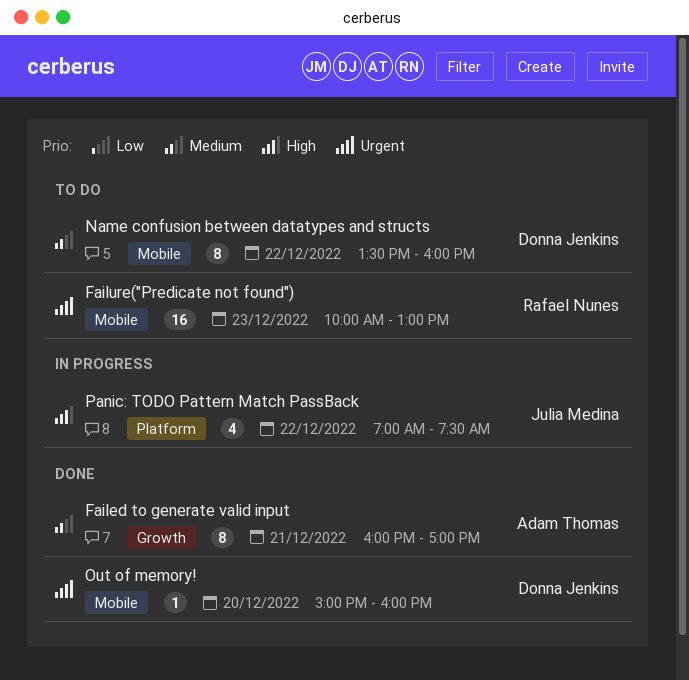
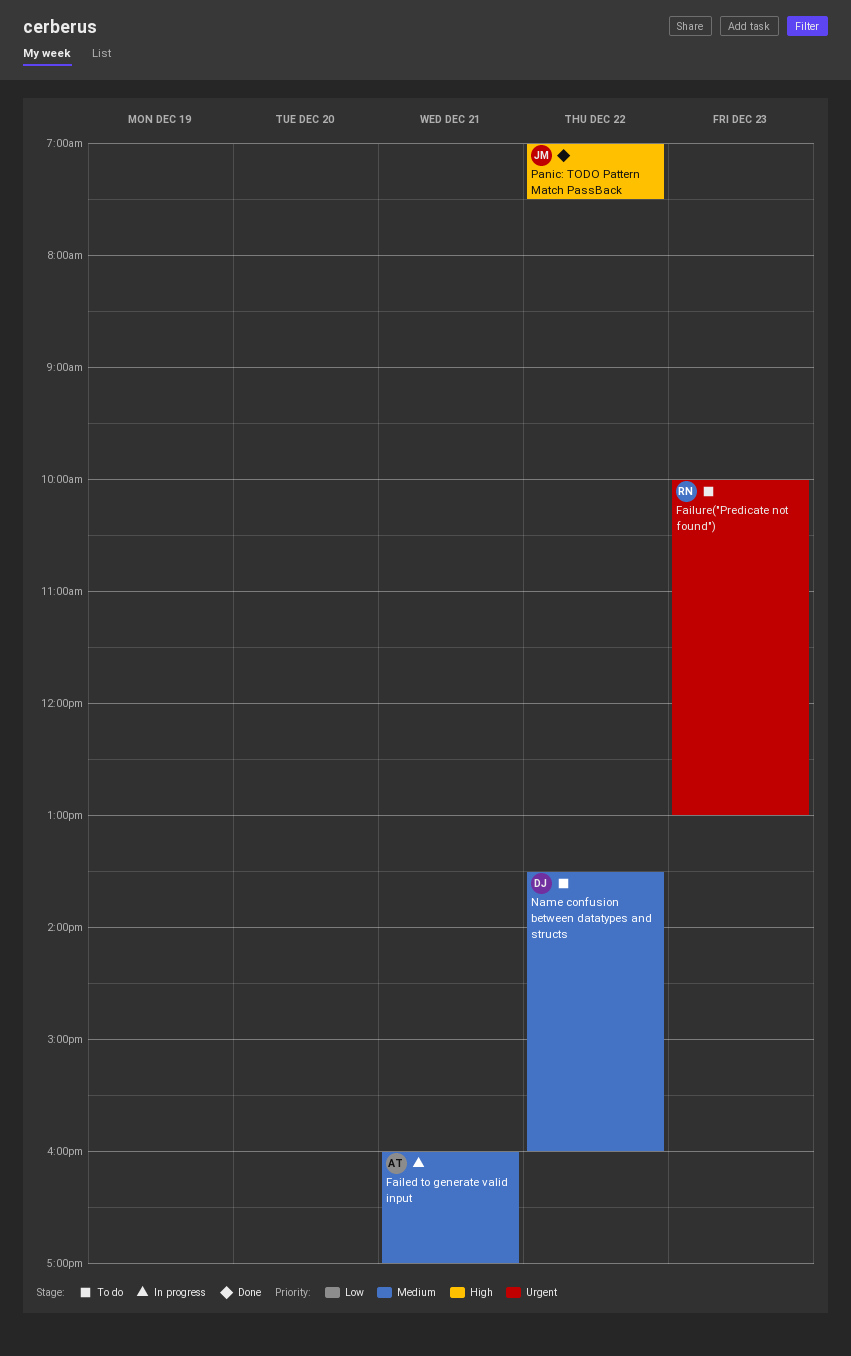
Failed to generate valid input, status: Done -> In progress
Out of memory!: present -> none
Panic: TODO Pattern Match PassBack, status: In progress -> Done

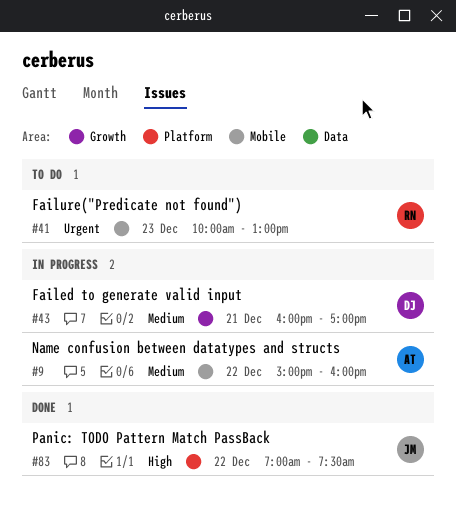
Failed to generate valid input, owner: AT -> DJ
Name confusion between datatypes and structs, status: To do -> In progress
Name confusion between datatypes and structs, owner: DJ -> AT
Name confusion between datatypes and structs, begins: 13:30 -> 15:00

